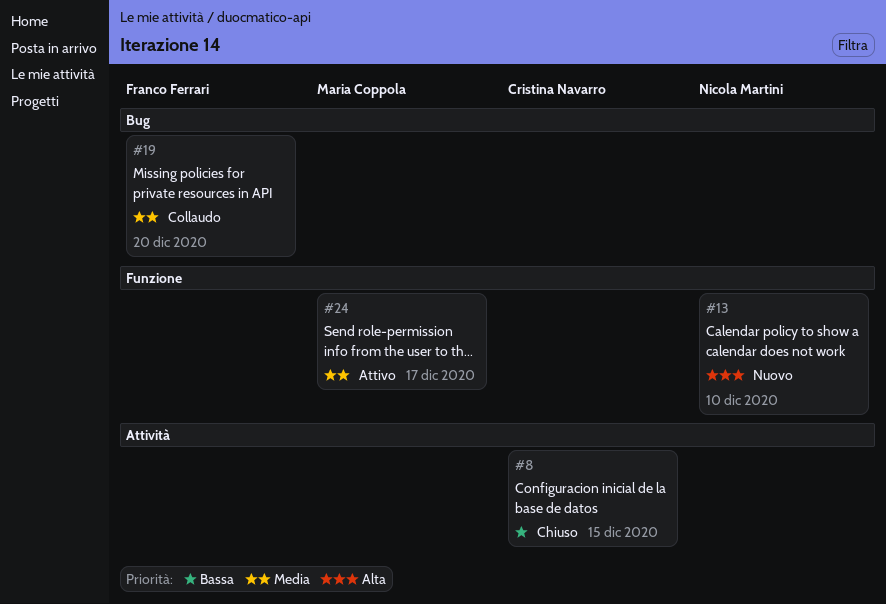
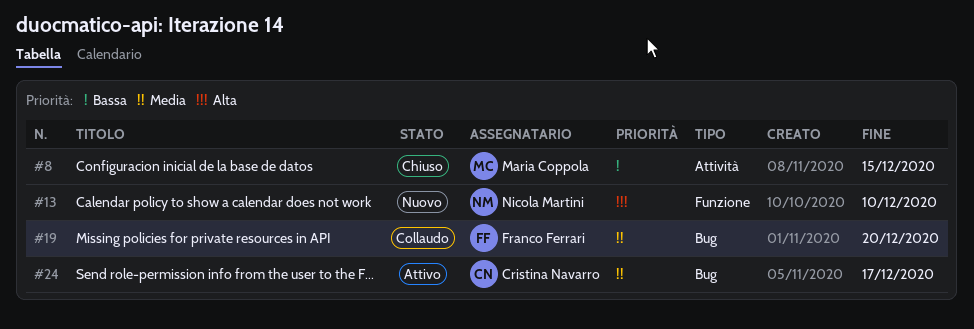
#8, owner: Cristina Navarro -> Maria Coppola
#24, owner: Maria Coppola -> Cristina Navarro
#24, label: Funzione -> Bug

